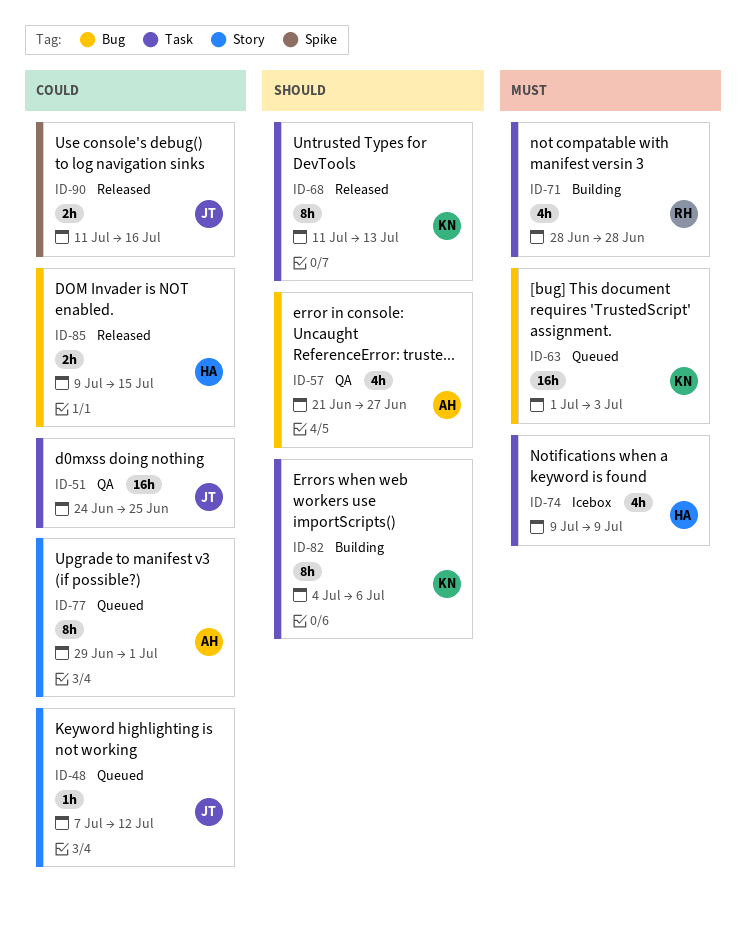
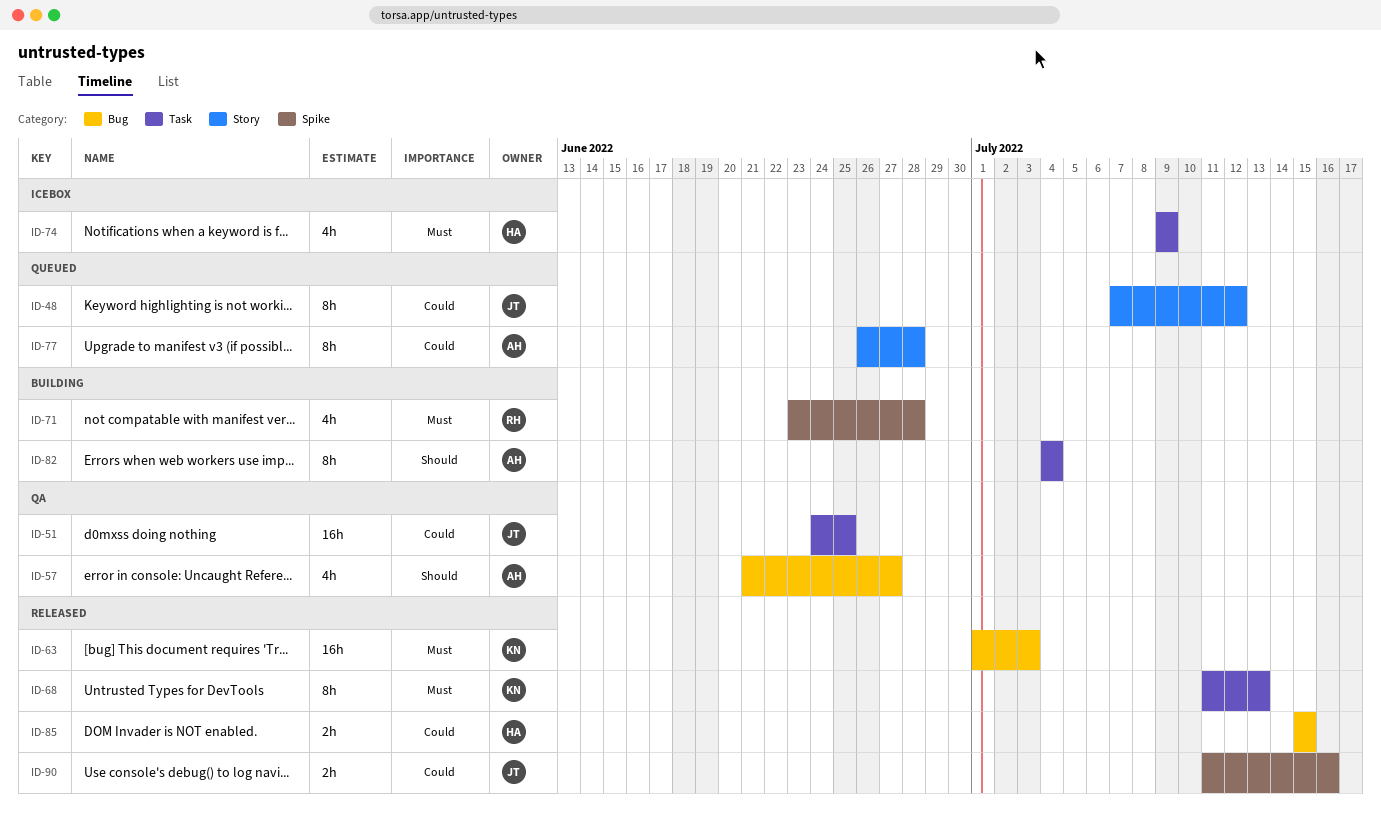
ID-48, estimate: 1h -> 8h
ID-63, status: Queued -> Released
ID-68, priority: Should -> Must
ID-71, label: Task -> Spike
ID-71, start: Jun 28 -> Jun 23
ID-77, start: Jun 29 -> Jun 26
ID-77, due: Jul 1 -> Jun 28
ID-82, owner: KN -> AH
ID-82, due: Jul 6 -> Jul 4
ID-85, start: Jul 9 -> Jul 15

